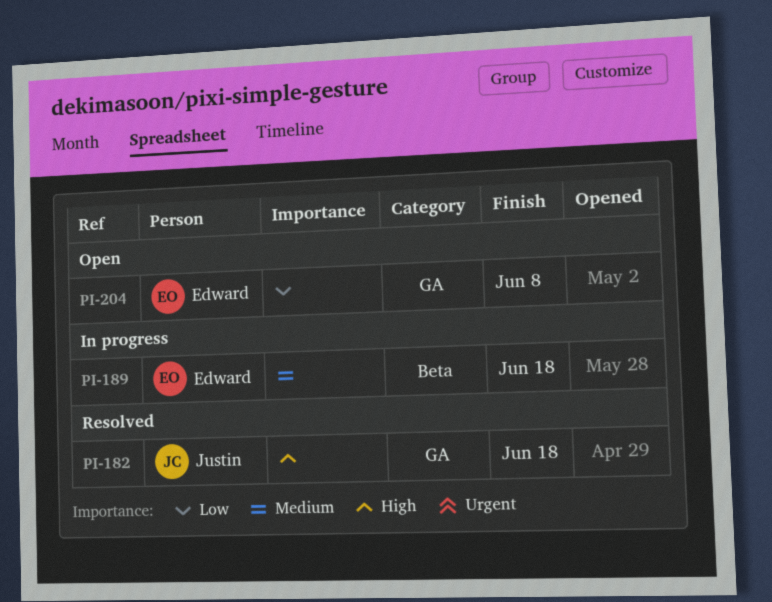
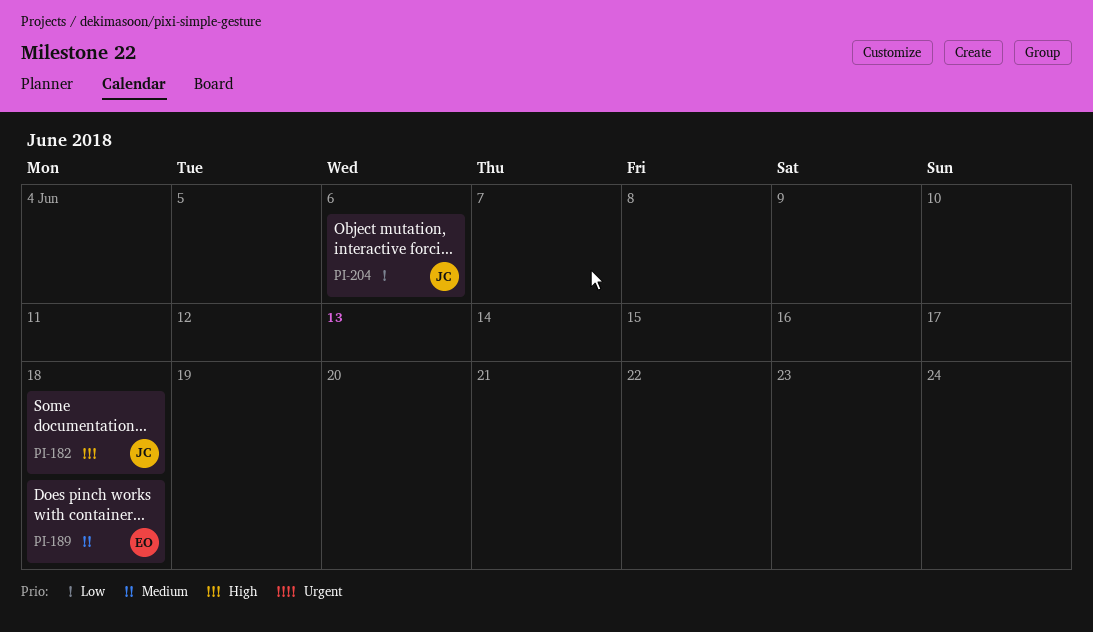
PI-204, owner: Edward -> Justin
PI-204, due: Jun 8 -> Jun 6

